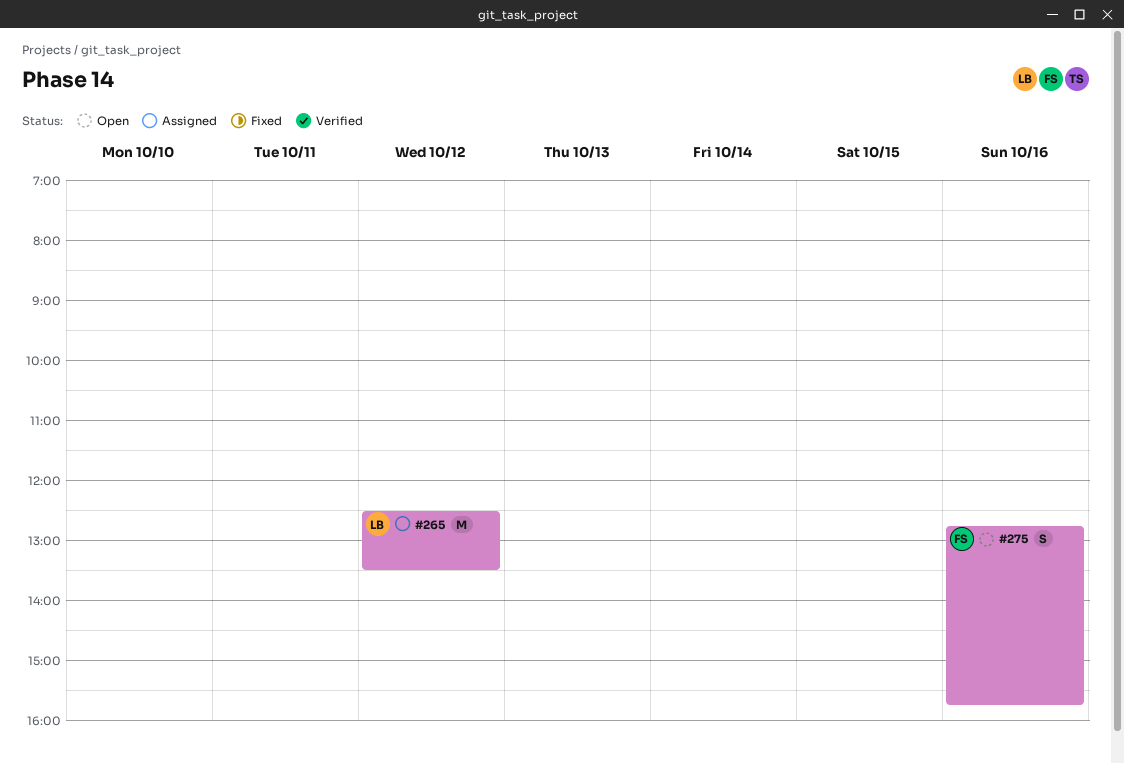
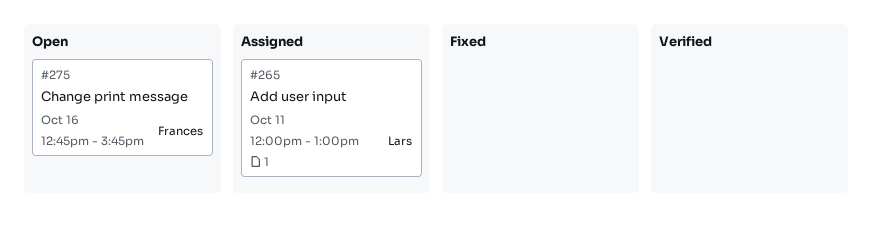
#265, day: Oct 12 -> Oct 11
#265, begins: 12:30 -> 12:00
#265, ends: 13:30 -> 13:00

